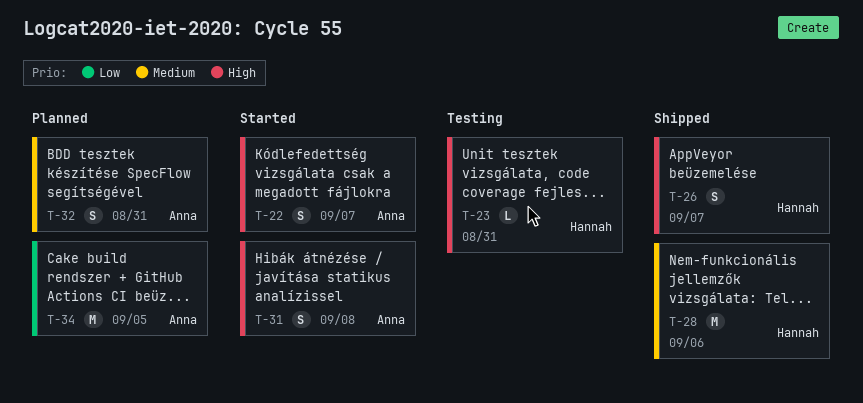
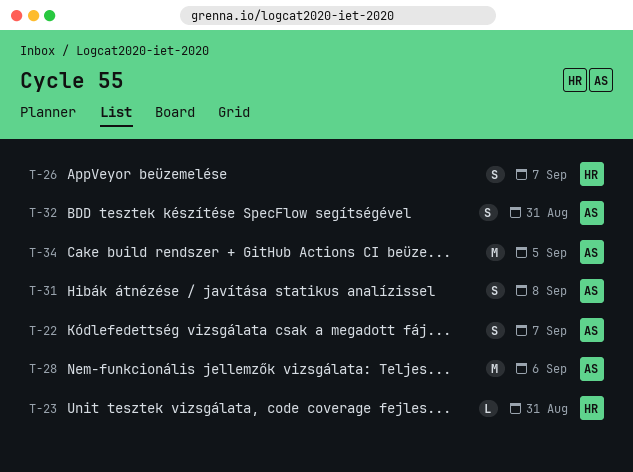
T-28, owner: Hannah -> Anna

